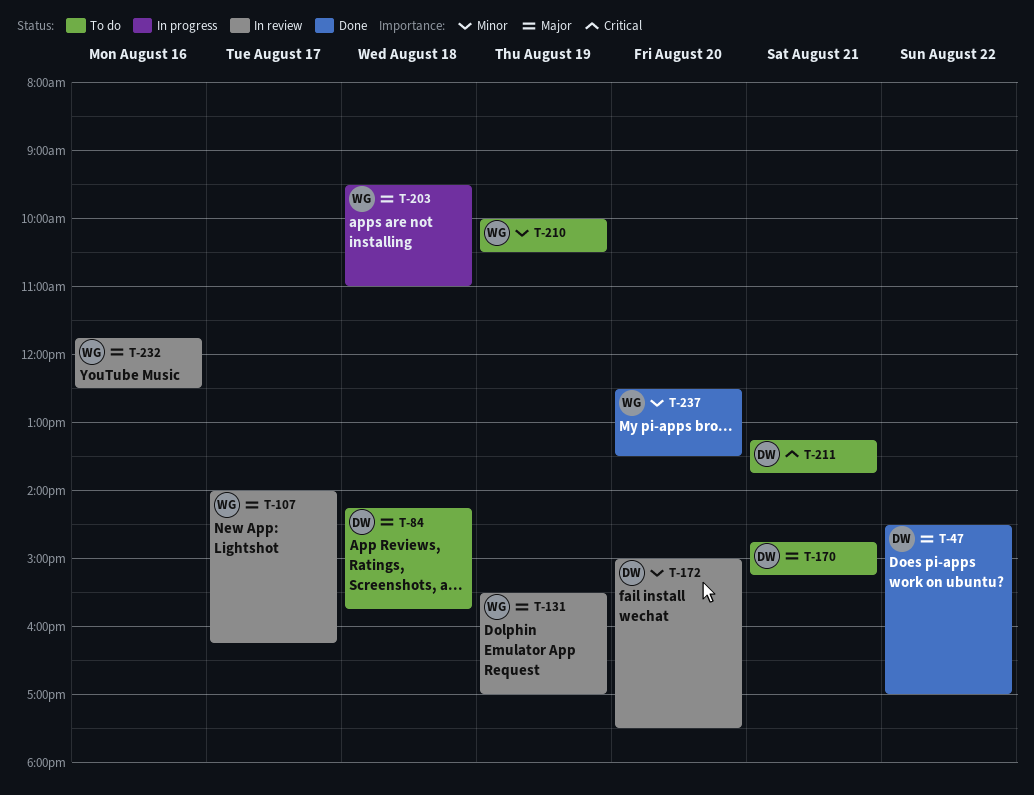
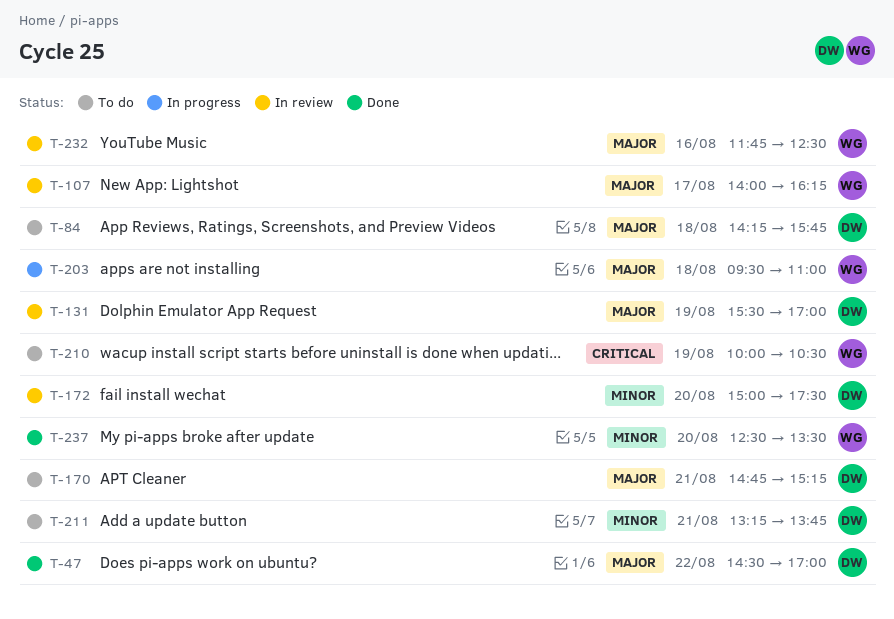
T-131, owner: WG -> DW
T-210, priority: Minor -> Critical
T-211, priority: Critical -> Minor

